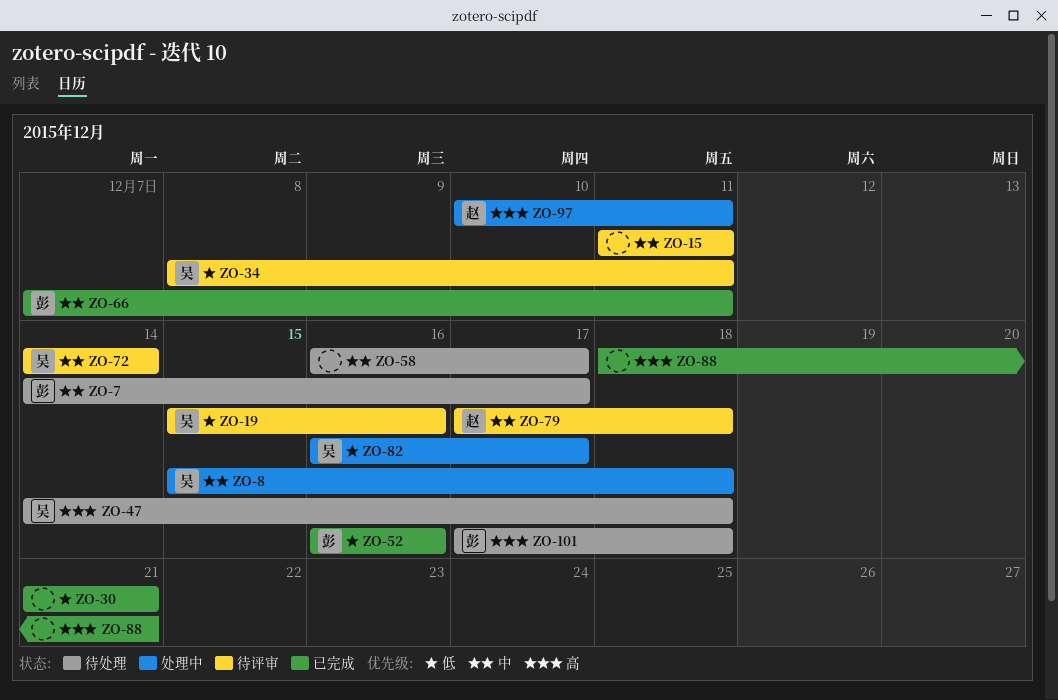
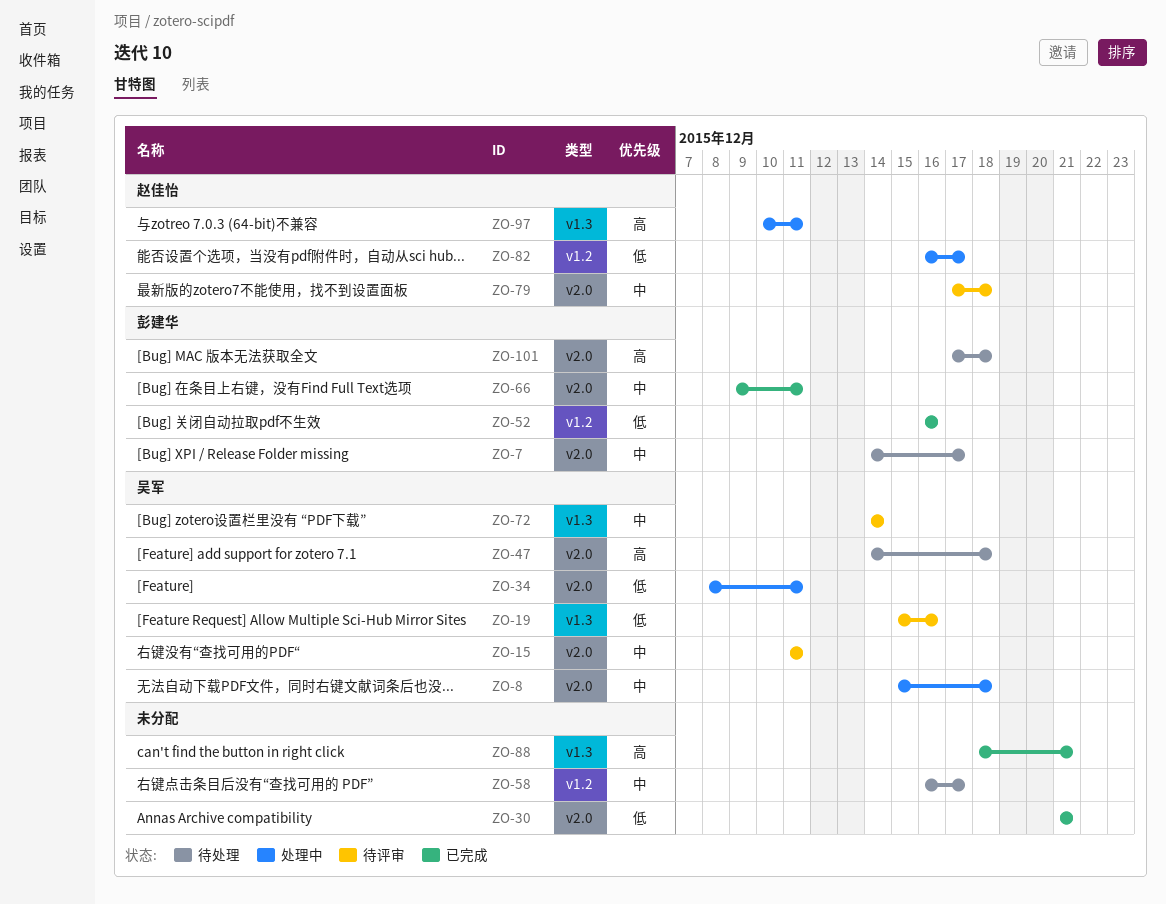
ZO-15, owner: none -> 吴军
ZO-34, status: 待评审 -> 处理中
ZO-66, start: Dec 7 -> Dec 9
ZO-82, owner: 吴军 -> 赵佳怡

